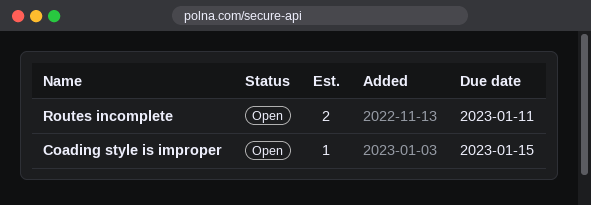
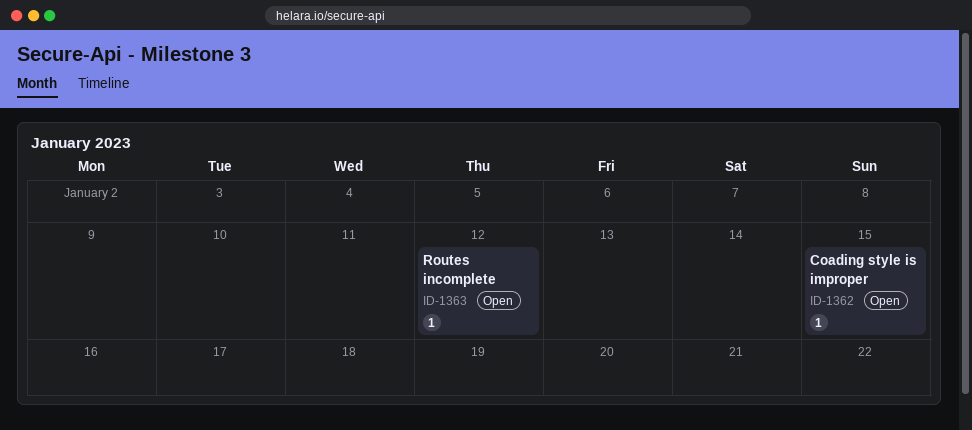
Routes incomplete, estimate: 2 -> 1
Routes incomplete, due: Jan 11 -> Jan 12

